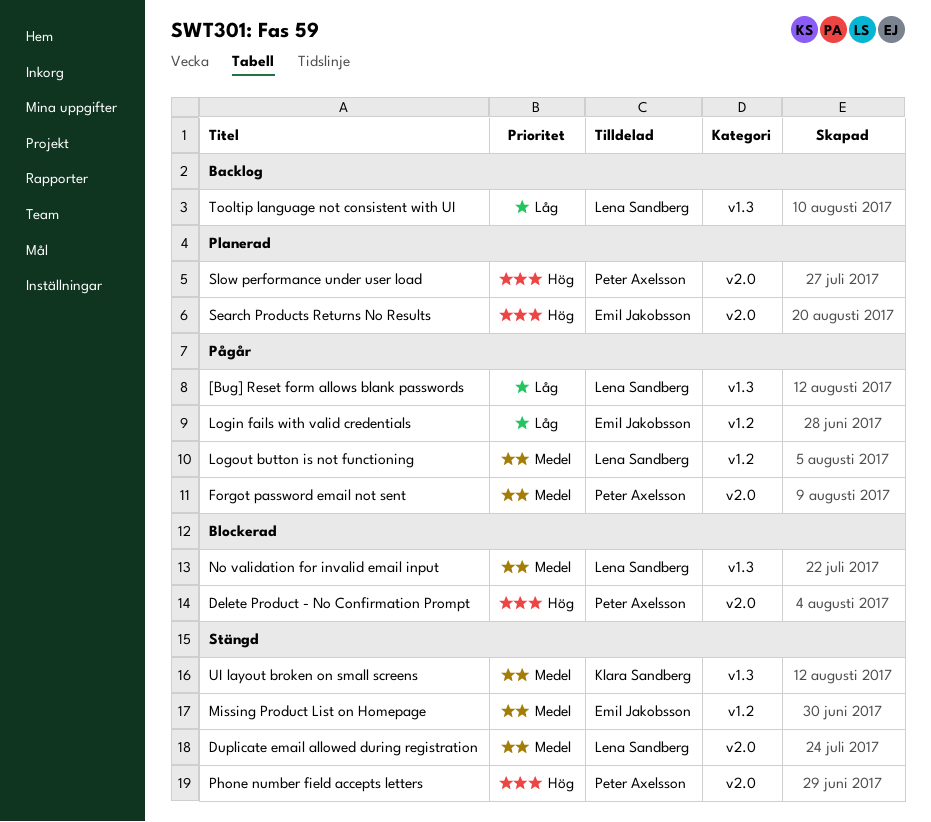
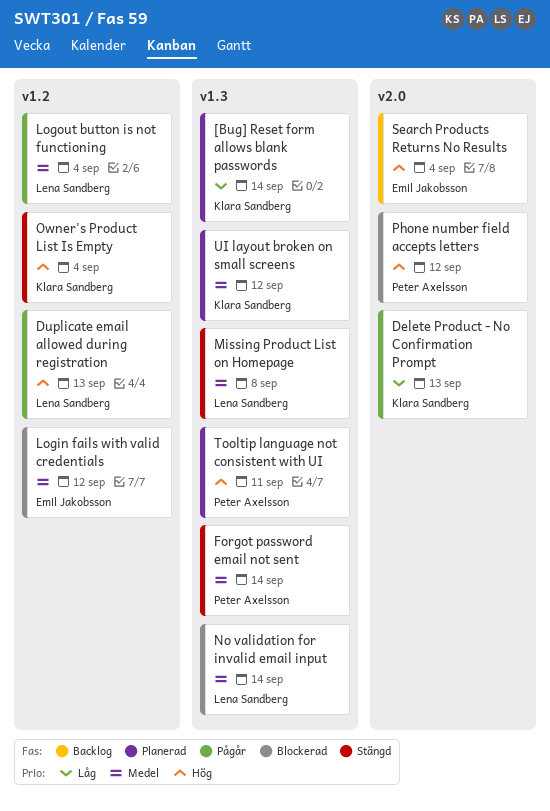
[Bug] Reset form allows blank passwords, status: Pågår -> Planerad
[Bug] Reset form allows blank passwords, owner: Lena Sandberg -> Klara Sandberg
Delete Product - No Confirmation Prompt, status: Blockerad -> Pågår
Delete Product - No Confirmation Prompt, owner: Peter Axelsson -> Klara Sandberg
Delete Product - No Confirmation Prompt, priority: Hög -> Låg
Duplicate email allowed during registration, status: Stängd -> Pågår
Duplicate email allowed during registration, priority: Medel -> Hög
Duplicate email allowed during registration, label: v2.0 -> v1.2
Forgot password email not sent, status: Pågår -> Stängd
Forgot password email not sent, label: v2.0 -> v1.3
Login fails with valid credentials, status: Pågår -> Blockerad
Login fails with valid credentials, priority: Låg -> Medel
Missing Product List on Homepage, owner: Emil Jakobsson -> Lena Sandberg
Missing Product List on Homepage, label: v1.2 -> v1.3
Owner's Product List Is Empty: none -> present
Phone number field accepts letters, status: Stängd -> Blockerad
Search Products Returns No Results, status: Planerad -> Backlog
Slow performance under user load: present -> none
Tooltip language not consistent with UI, status: Backlog -> Planerad
Tooltip language not consistent with UI, owner: Lena Sandberg -> Peter Axelsson
Tooltip language not consistent with UI, priority: Låg -> Hög
UI layout broken on small screens, status: Stängd -> Planerad

